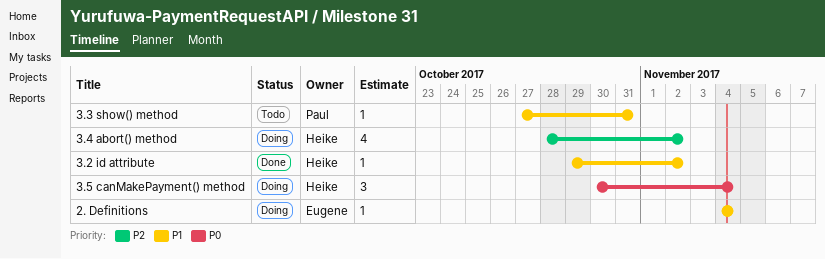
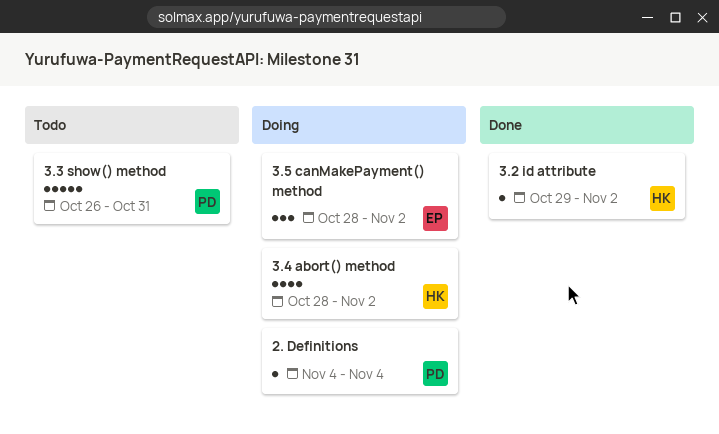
2. Definitions, owner: Eugene -> Paul
3.3 show() method, estimate: 1 -> 5
3.3 show() method, start: Oct 27 -> Oct 26
3.5 canMakePayment() method, owner: Heike -> Eugene
3.5 canMakePayment() method, start: Oct 30 -> Oct 28
3.5 canMakePayment() method, due: Nov 4 -> Nov 2

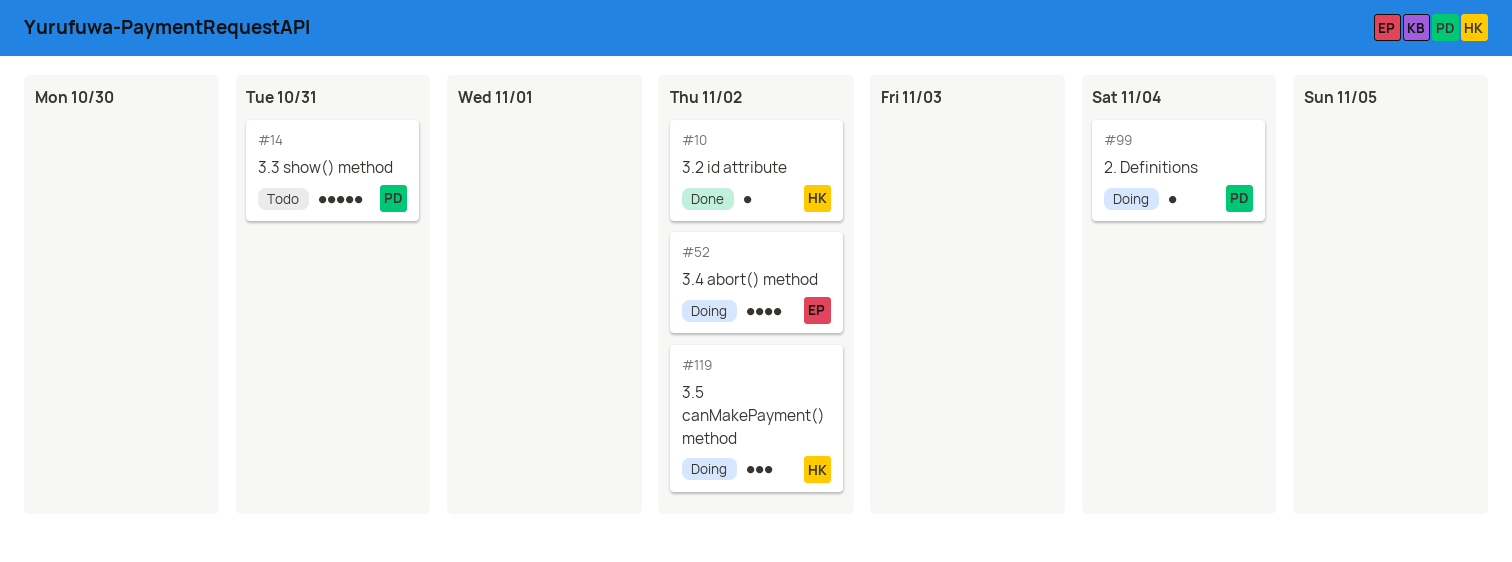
3.4 abort() method, owner: HK -> EP
3.5 canMakePayment() method, owner: EP -> HK

